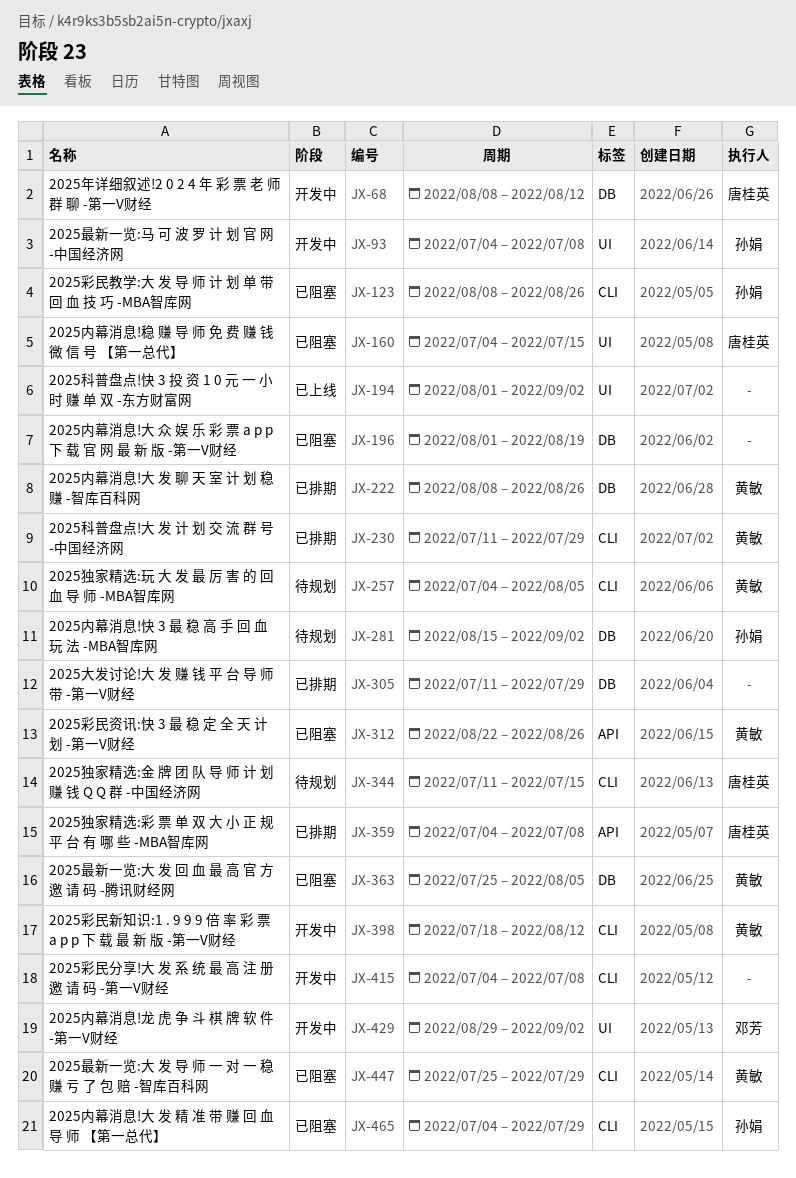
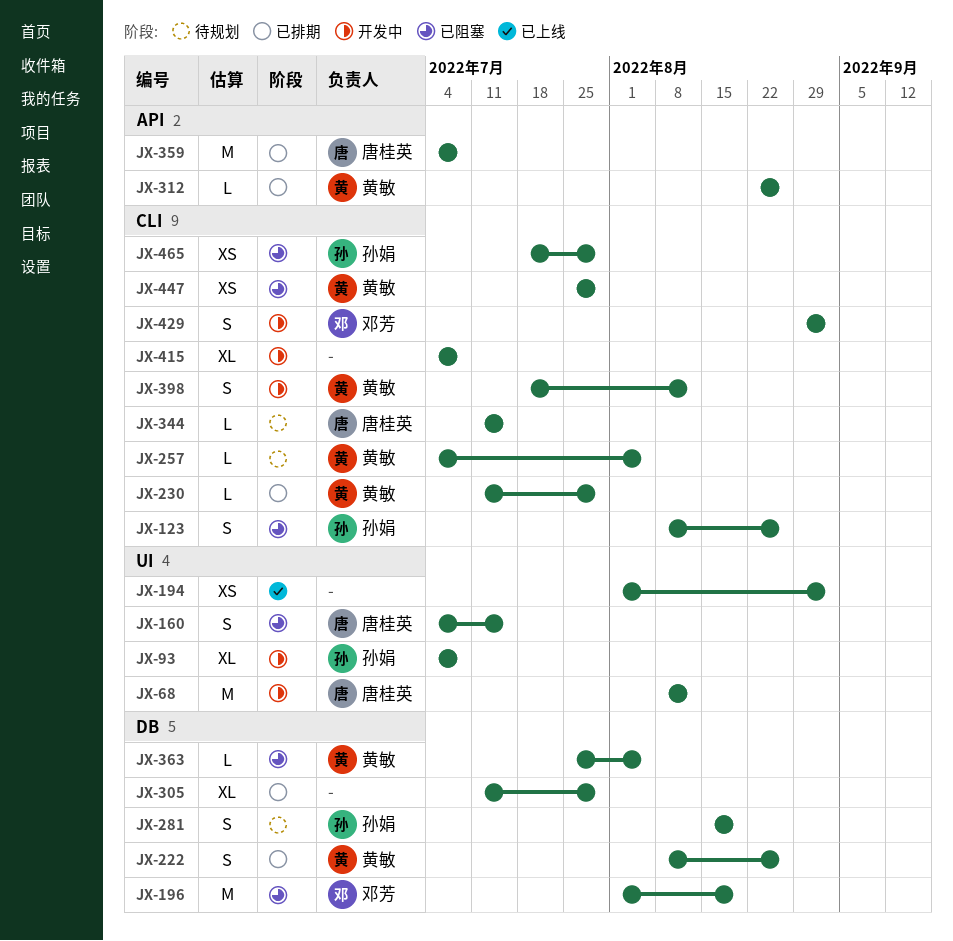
JX-68, label: DB -> UI
JX-196, owner: none -> 邓芳
JX-281, due: Sep 2 -> Aug 19
JX-312, status: 已阻塞 -> 已排期
JX-429, label: UI -> CLI
JX-465, start: Jul 4 -> Jul 18

